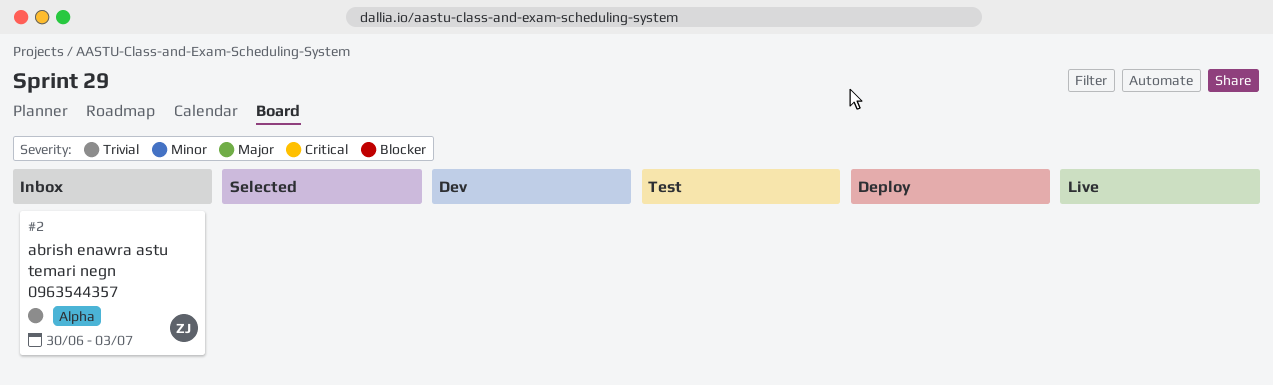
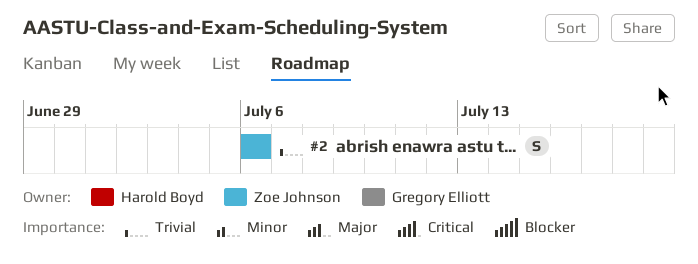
#2, start: Jun 30 -> Jul 6
#2, due: Jul 3 -> Jul 6

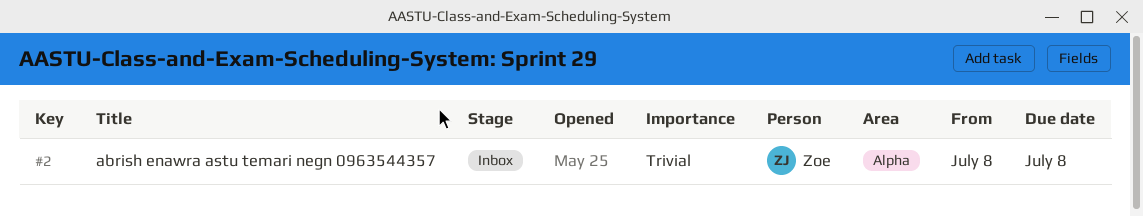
#2, start: Jul 6 -> Jul 8
#2, due: Jul 6 -> Jul 8

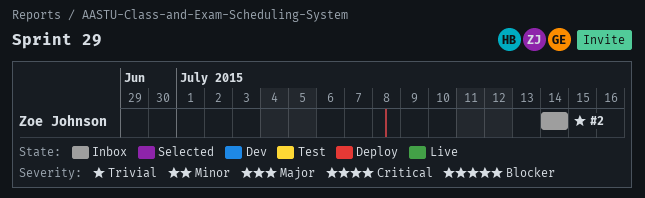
#2, start: Jul 8 -> Jul 14
#2, due: Jul 8 -> Jul 14

